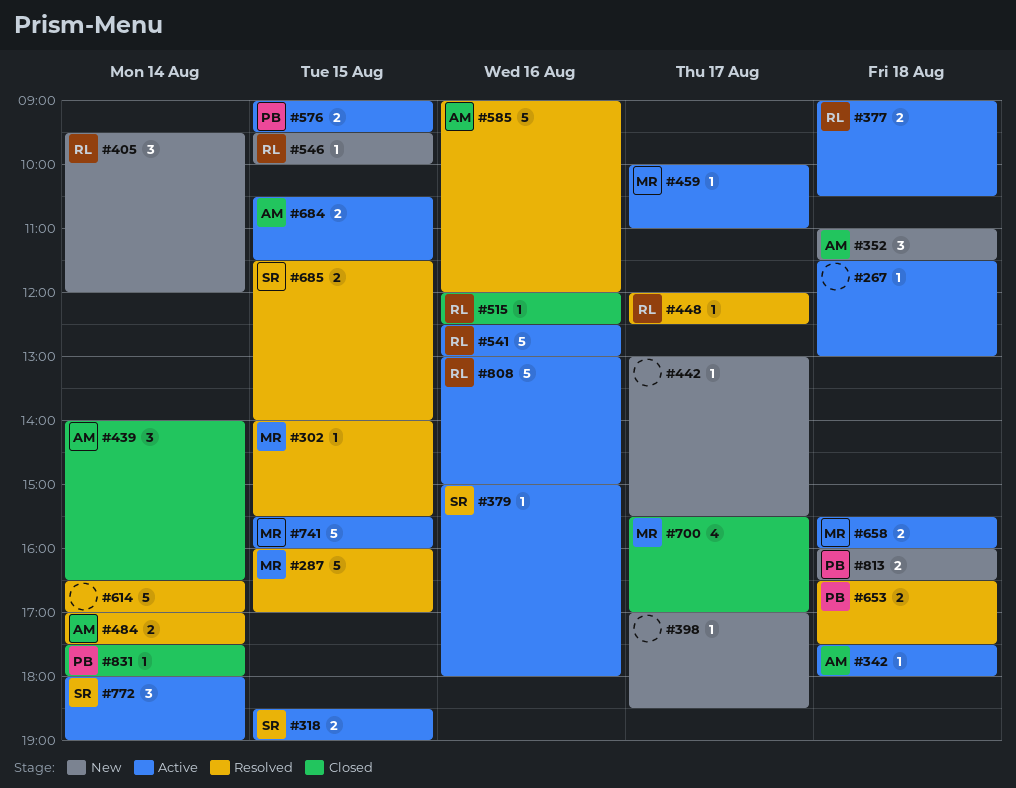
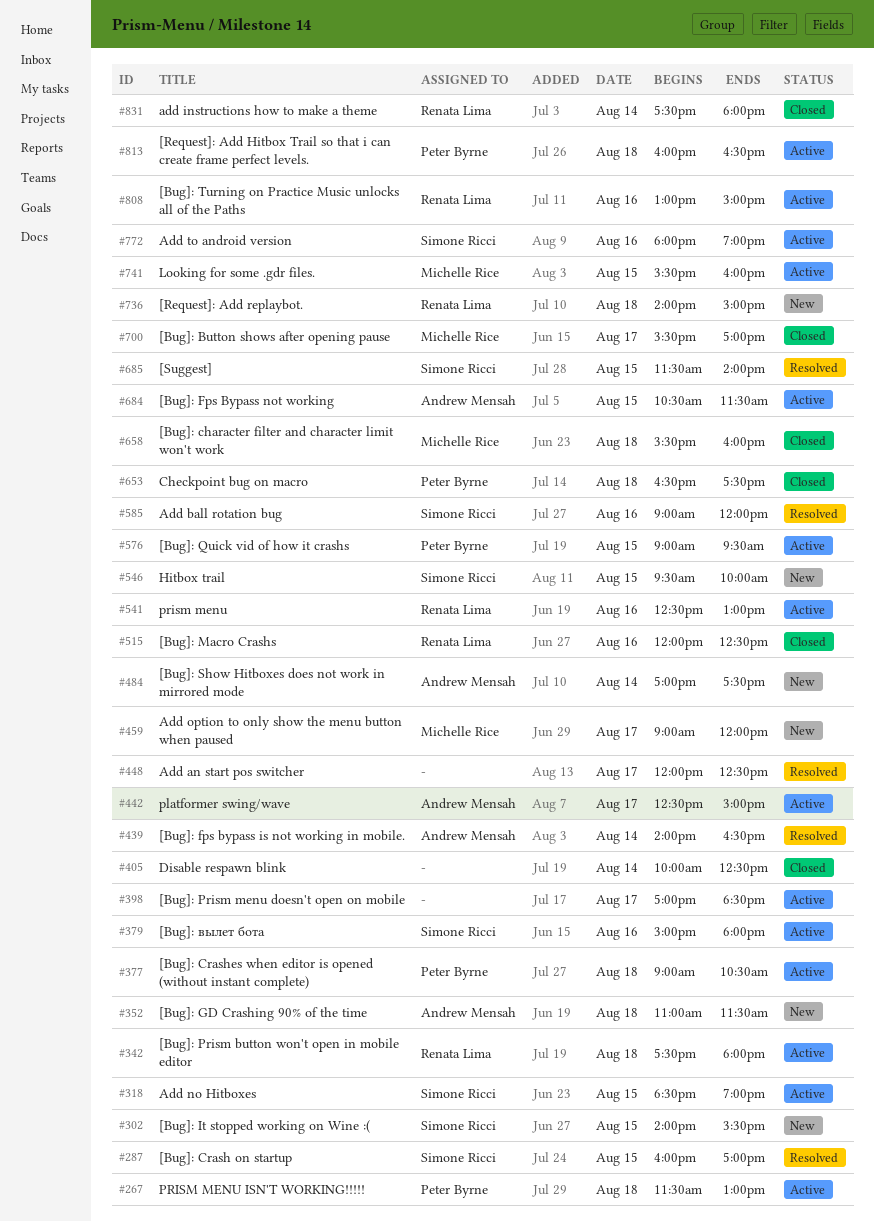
#267, owner: none -> Peter Byrne
#287, owner: Michelle Rice -> Simone Ricci
#302, status: Resolved -> New
#302, owner: Michelle Rice -> Simone Ricci
#342, owner: Andrew Mensah -> Renata Lima
#377, owner: Renata Lima -> Peter Byrne
#398, status: New -> Active
#405, status: New -> Closed
#405, owner: Renata Lima -> none
#405, begins: 09:30 -> 10:00
#405, ends: 12:00 -> 12:30
#439, status: Closed -> Resolved
#442, status: New -> Active
#442, owner: none -> Andrew Mensah
#442, begins: 13:00 -> 12:30
#442, ends: 15:30 -> 15:00
#448, owner: Renata Lima -> none
#459, status: Active -> New
#459, begins: 10:00 -> 09:00
#459, ends: 11:00 -> 12:00
#484, status: Resolved -> New
#546, owner: Renata Lima -> Simone Ricci
#585, owner: Andrew Mensah -> Simone Ricci
#614: present -> none
#653, status: Resolved -> Closed
#658, status: Active -> Closed
#736: none -> present
#772, day: Aug 14 -> Aug 16
#813, status: New -> Active
#831, owner: Peter Byrne -> Renata Lima

